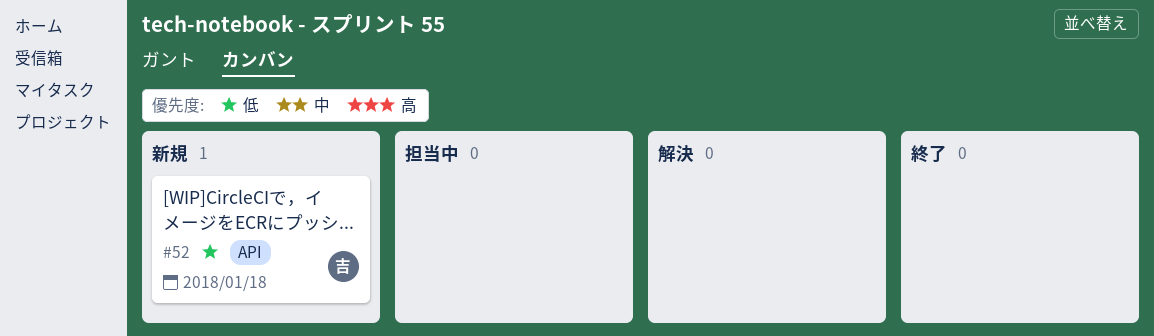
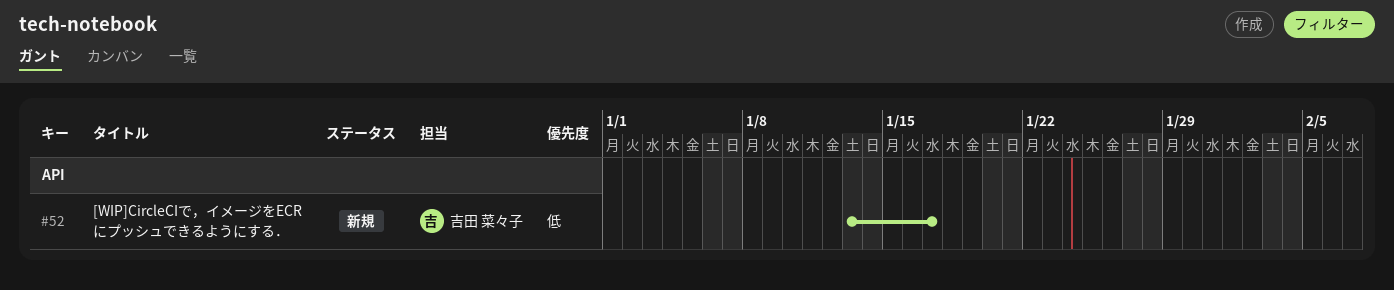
#52, due: Jan 18 -> Jan 17

